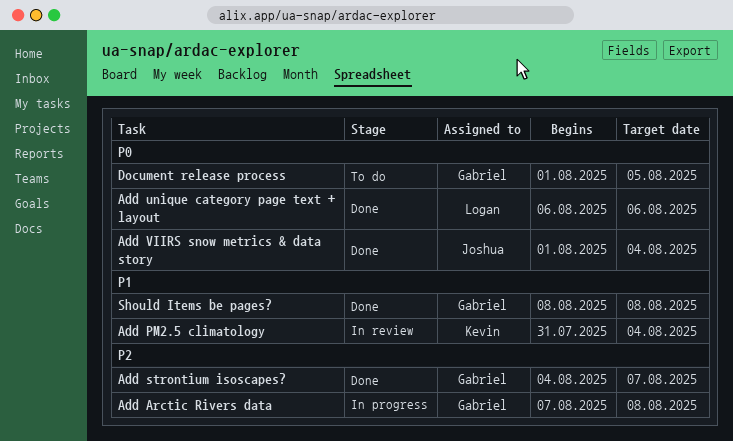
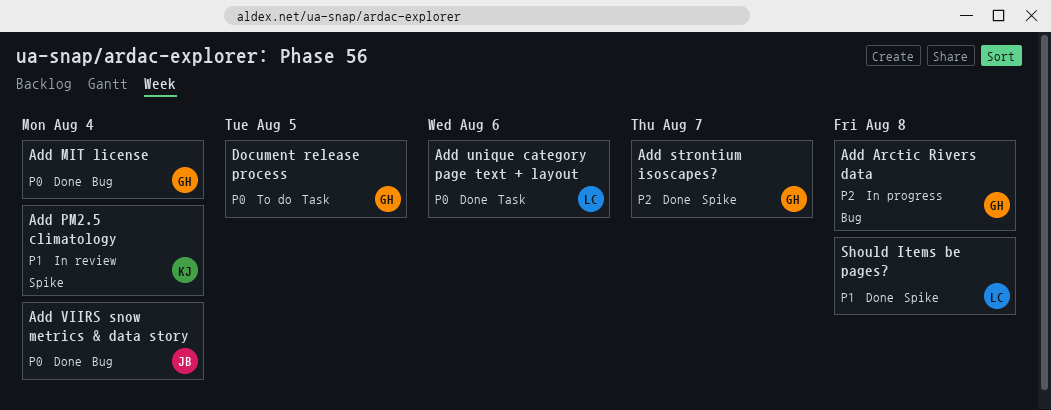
Add MIT license: none -> present
Should Items be pages?, owner: Gabriel -> Logan

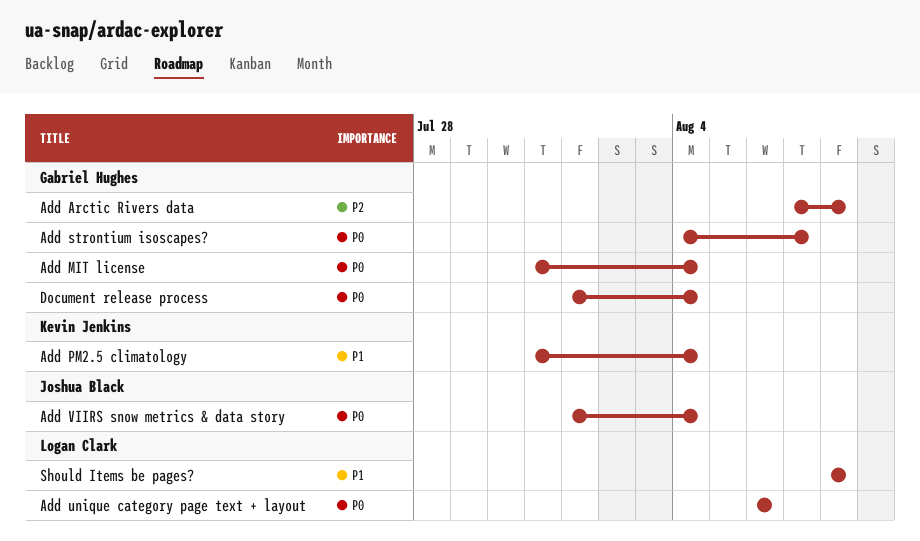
Add strontium isoscapes?, priority: P2 -> P0
Document release process, due: Aug 5 -> Aug 4

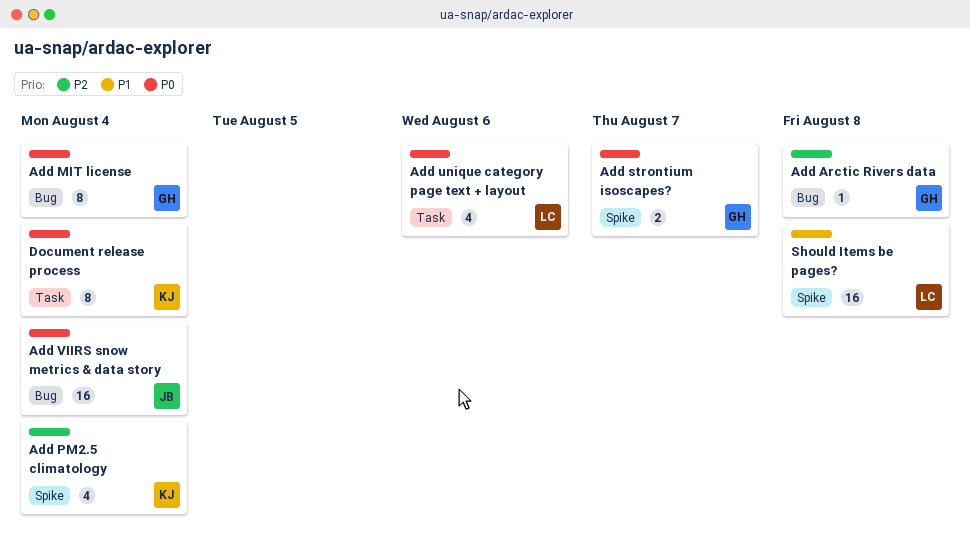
Add PM2.5 climatology, priority: P1 -> P2
Document release process, owner: Gabriel Hughes -> Kevin Jenkins

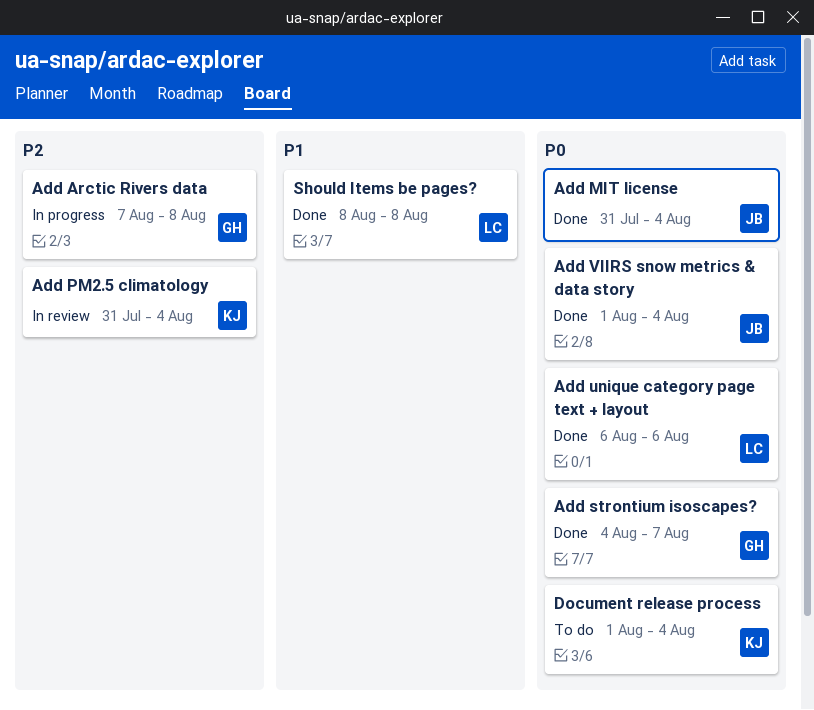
Add MIT license, owner: GH -> JB

